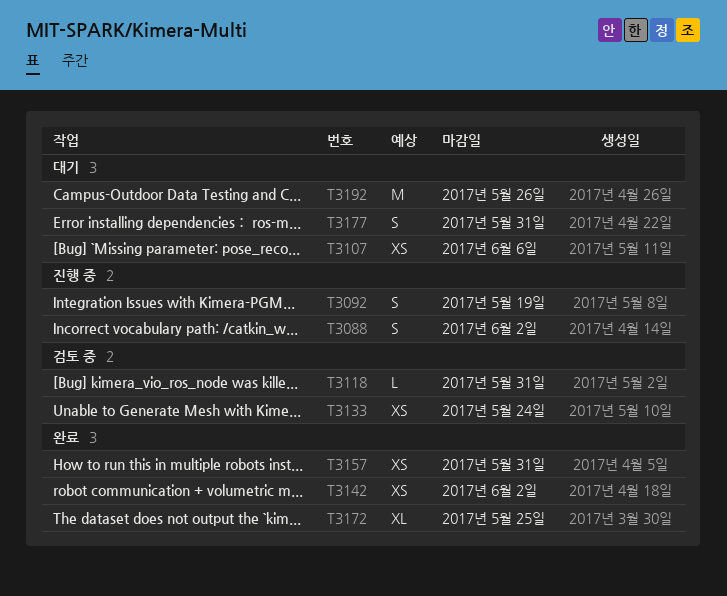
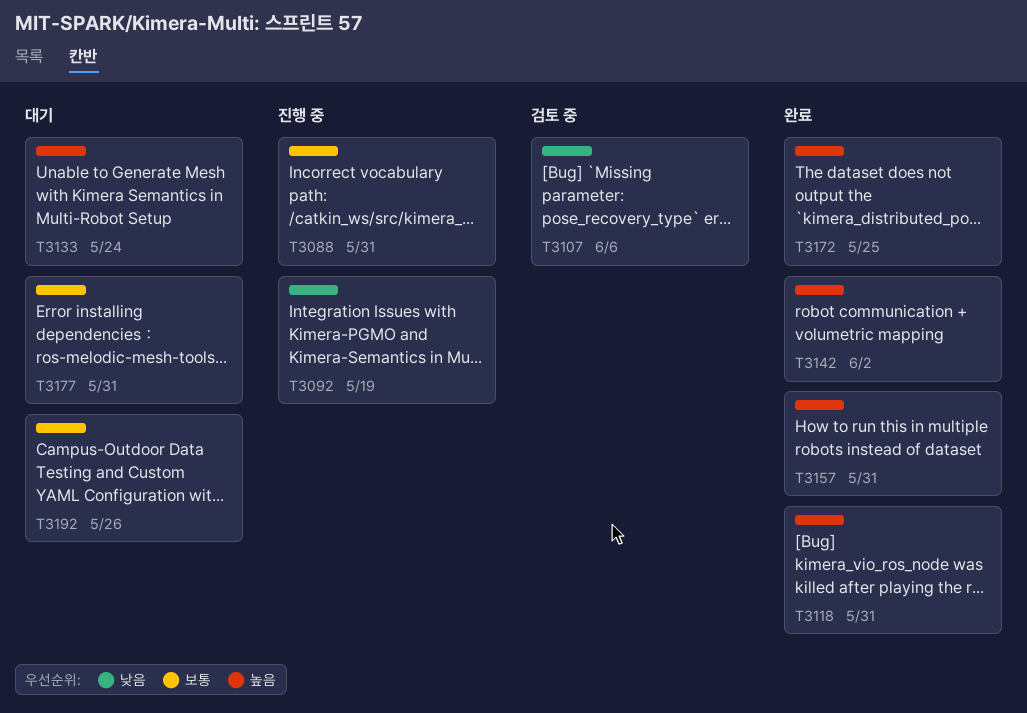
T3088, due: Jun 2 -> May 31
T3107, status: 대기 -> 검토 중
T3118, status: 검토 중 -> 완료
T3133, status: 검토 중 -> 대기

